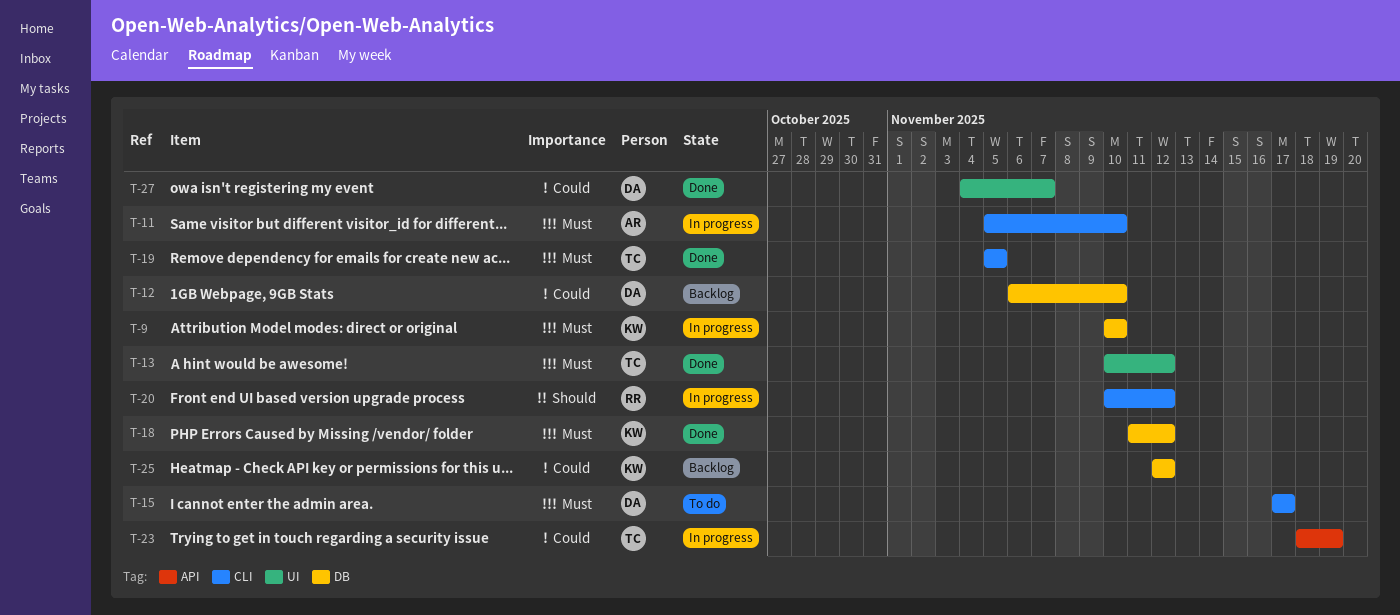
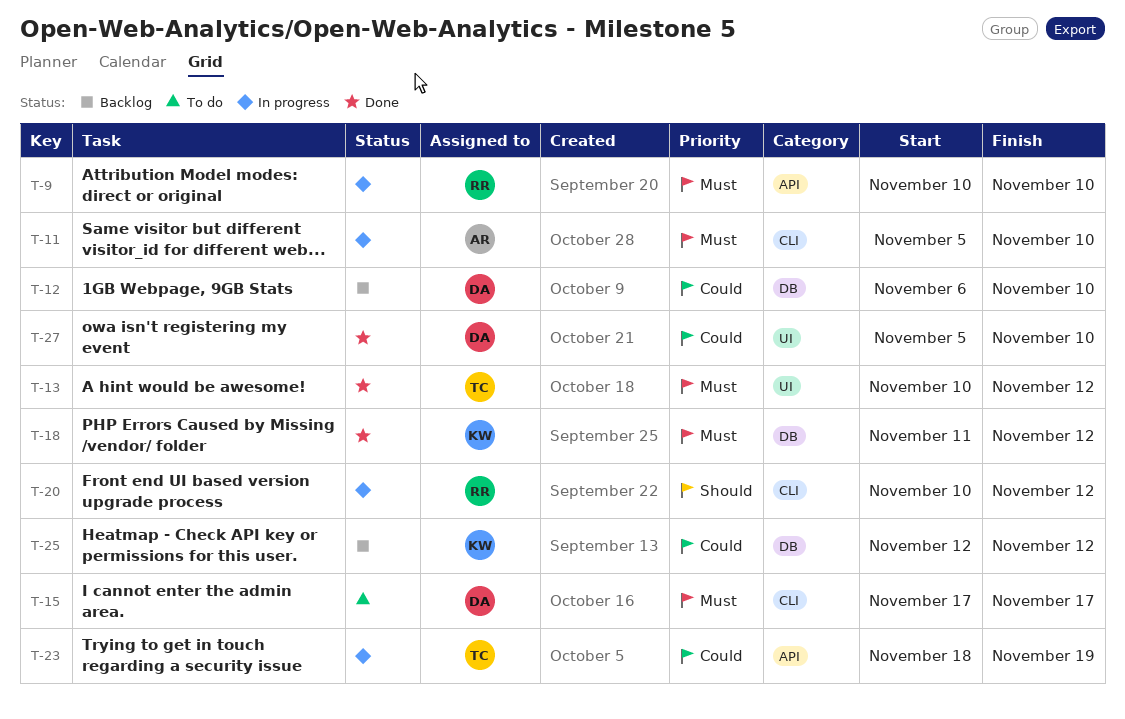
T-9, owner: KW -> RR
T-9, label: DB -> API
T-19: present -> none
T-27, start: Nov 4 -> Nov 5
T-27, due: Nov 7 -> Nov 10

